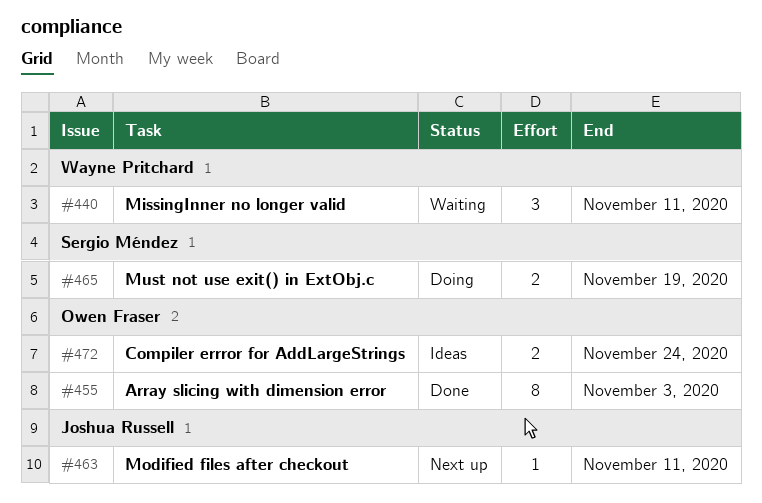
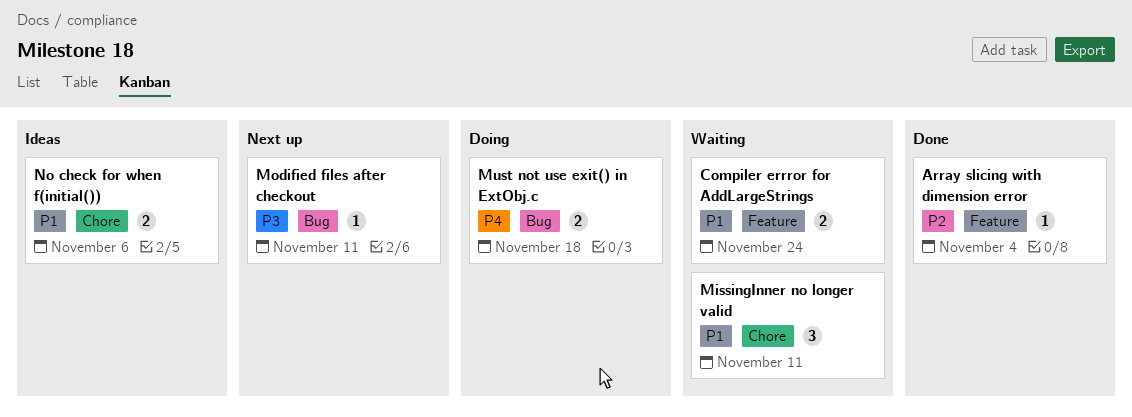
Array slicing with dimension error, estimate: 8 -> 1
Array slicing with dimension error, due: Nov 3 -> Nov 4
Compiler errror for AddLargeStrings, status: Ideas -> Waiting
Must not use exit() in ExtObj.c, due: Nov 19 -> Nov 18
No check for when f(initial()): none -> present

